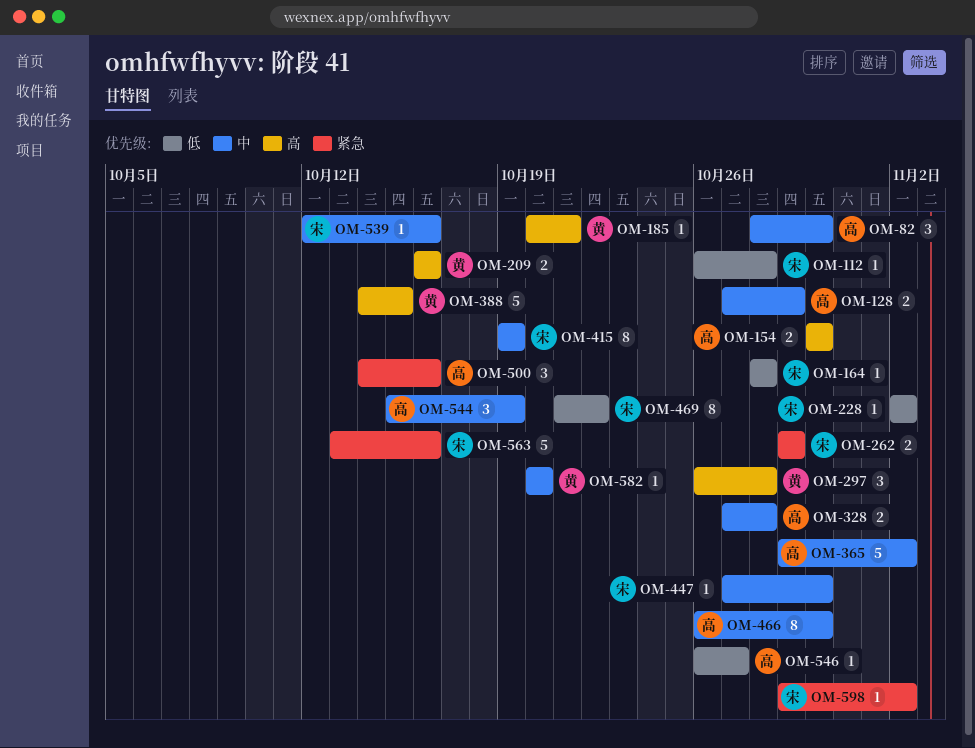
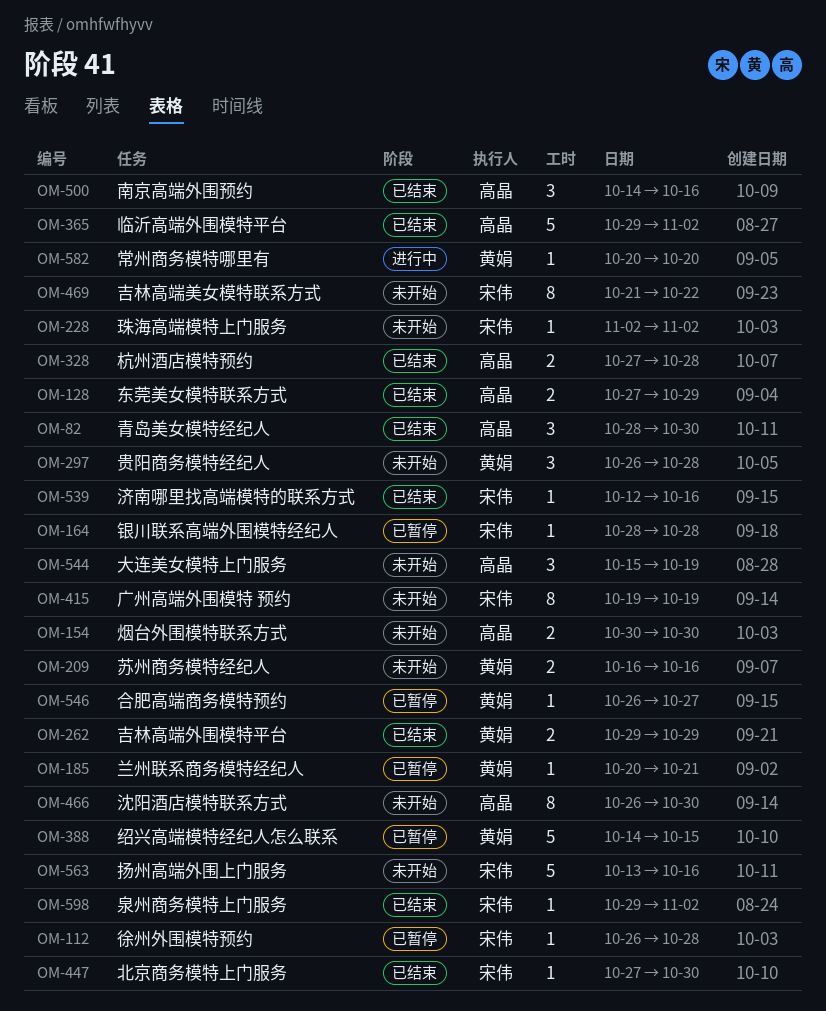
OM-262, owner: 宋伟 -> 黄娟
OM-546, owner: 高晶 -> 黄娟

